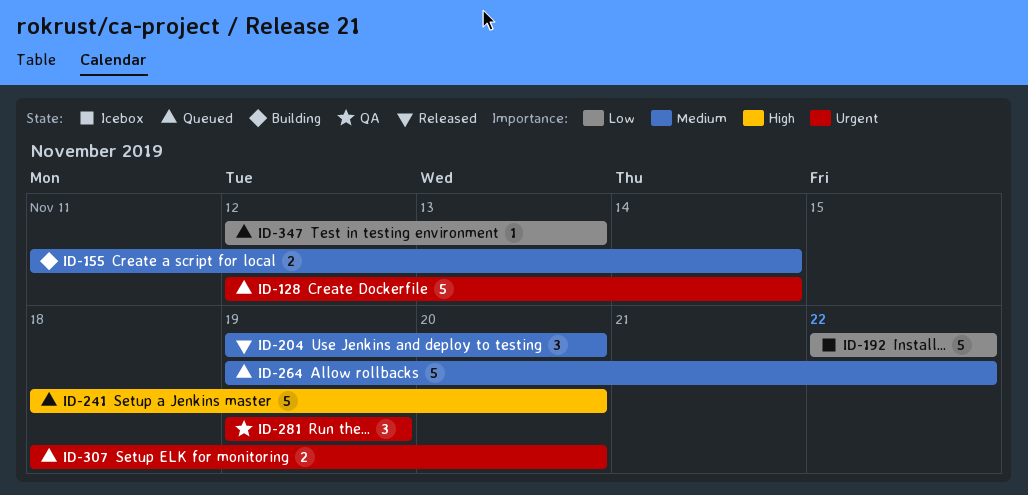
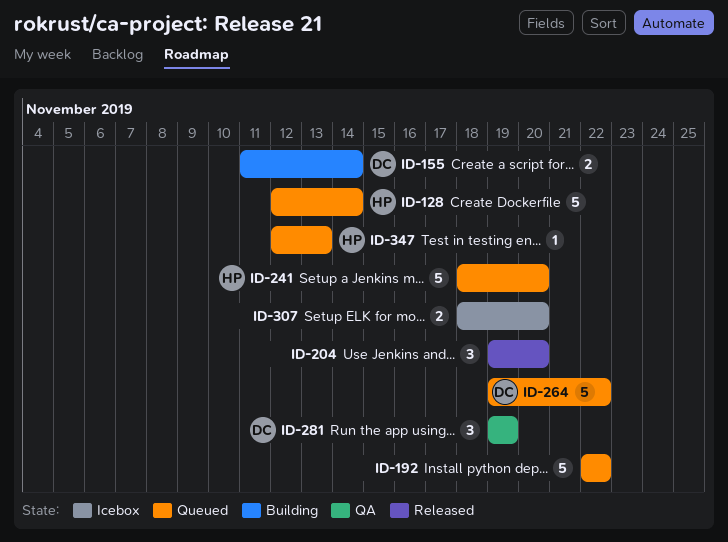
ID-192, status: Icebox -> Queued
ID-307, status: Queued -> Icebox

